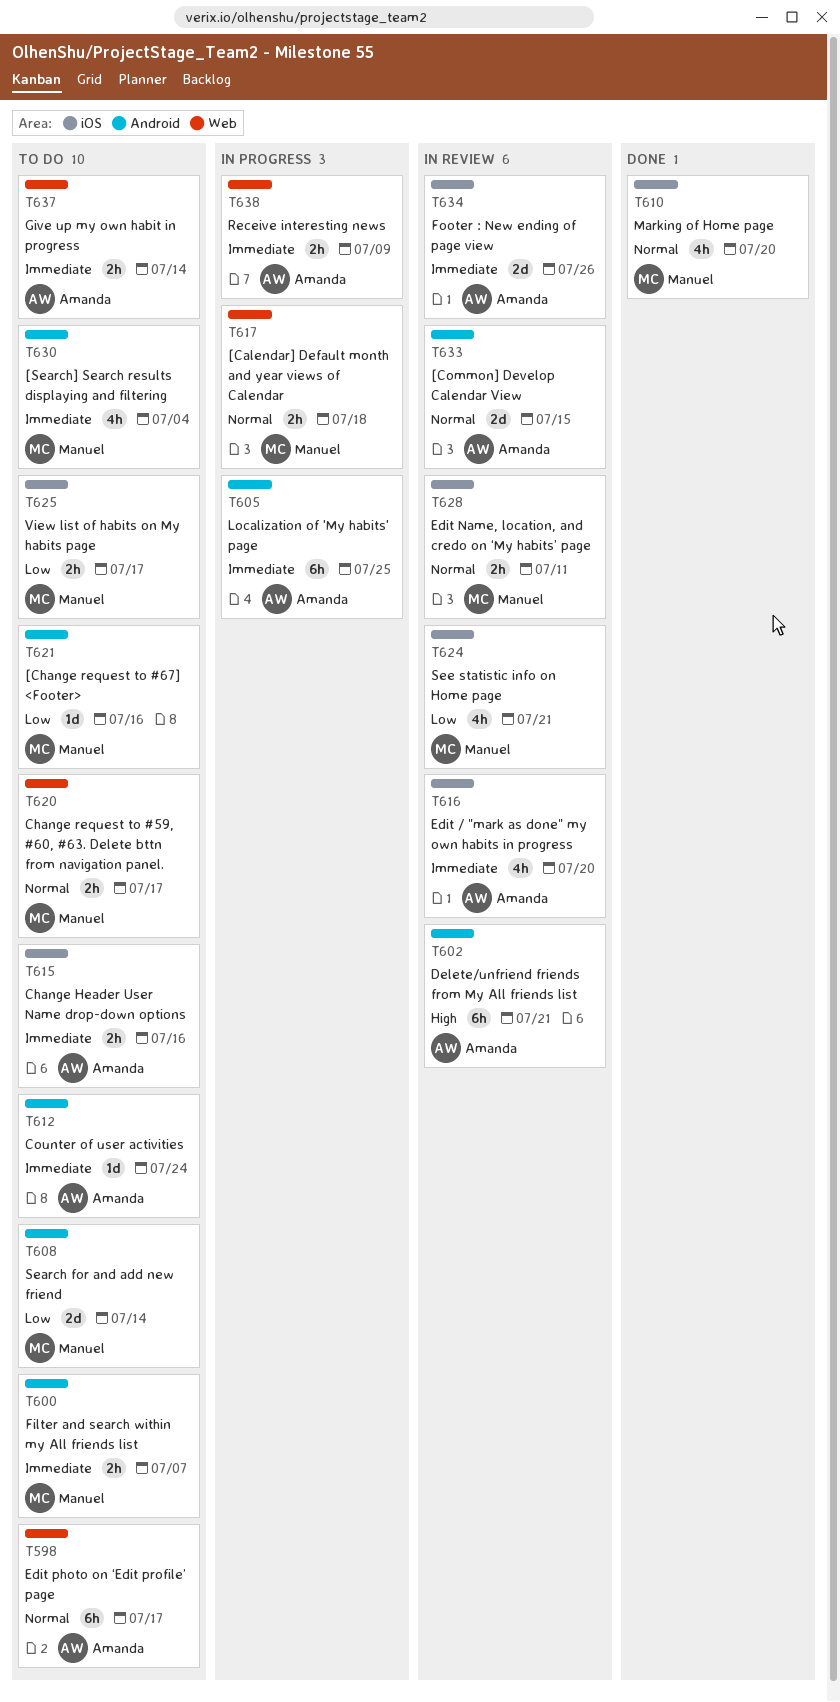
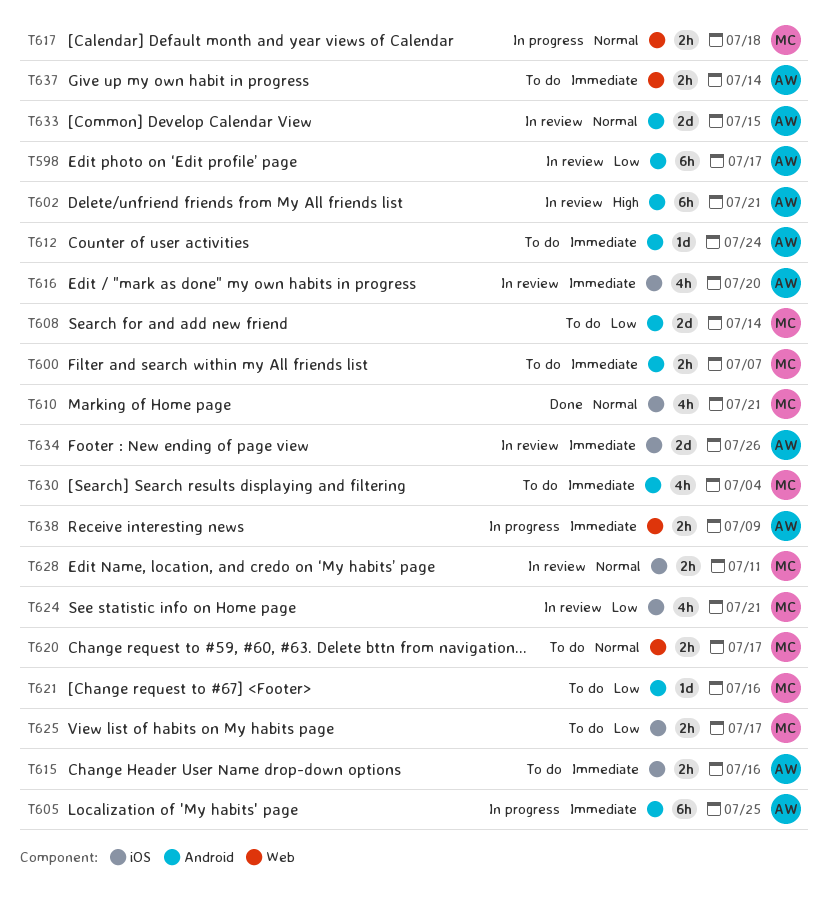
T598, status: To do -> In review
T598, priority: Normal -> Low
T598, label: Web -> Android
T610, due: Jul 20 -> Jul 21

